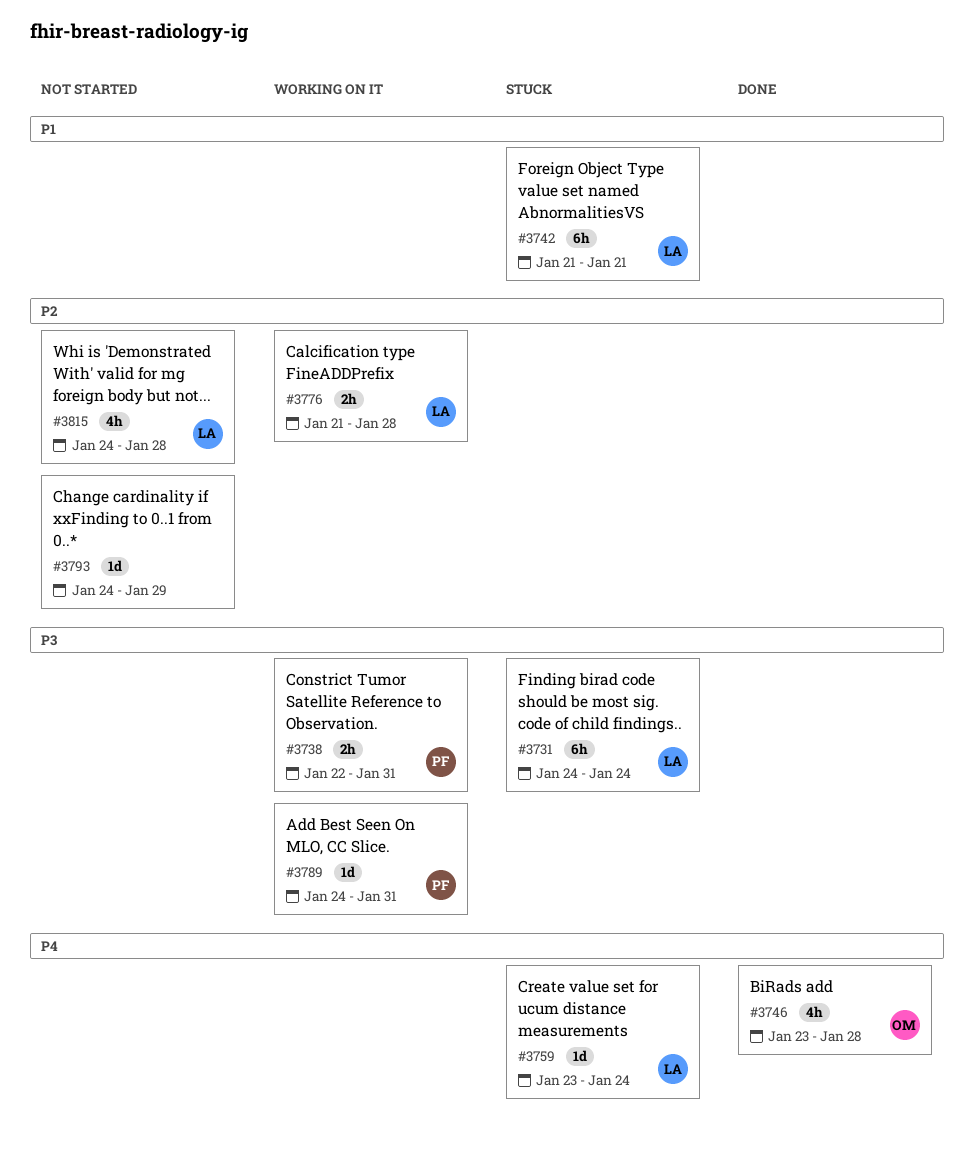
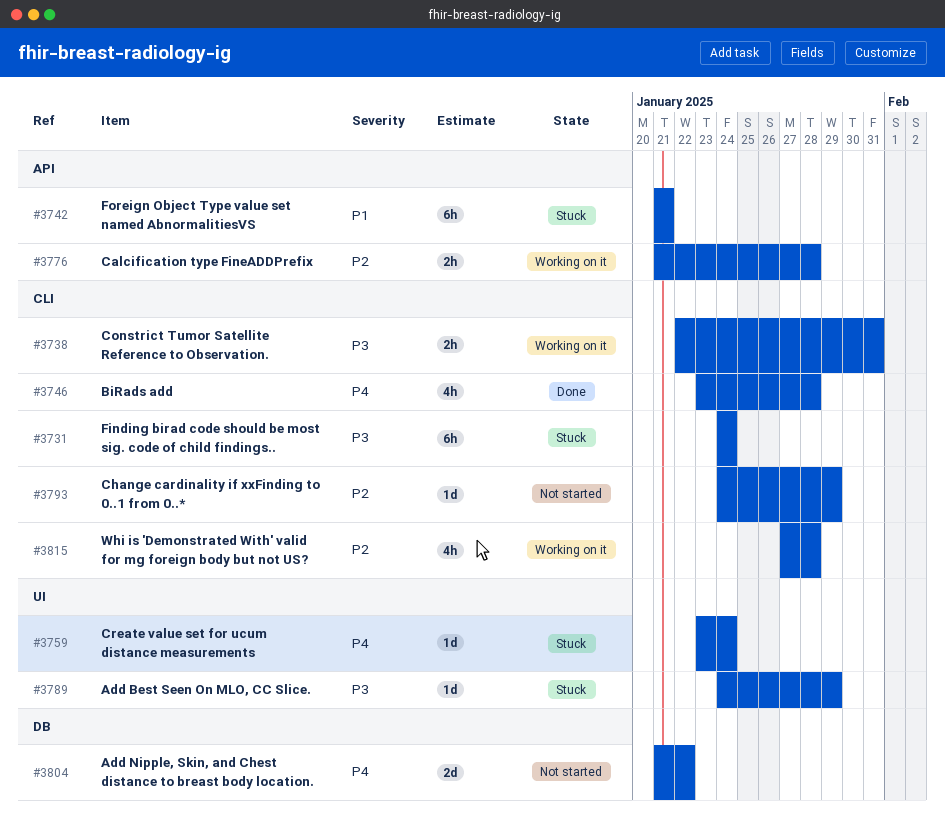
#3789, status: Working on it -> Stuck
#3789, due: Jan 31 -> Jan 29
#3804: none -> present
#3815, status: Not started -> Working on it
#3815, start: Jan 24 -> Jan 27

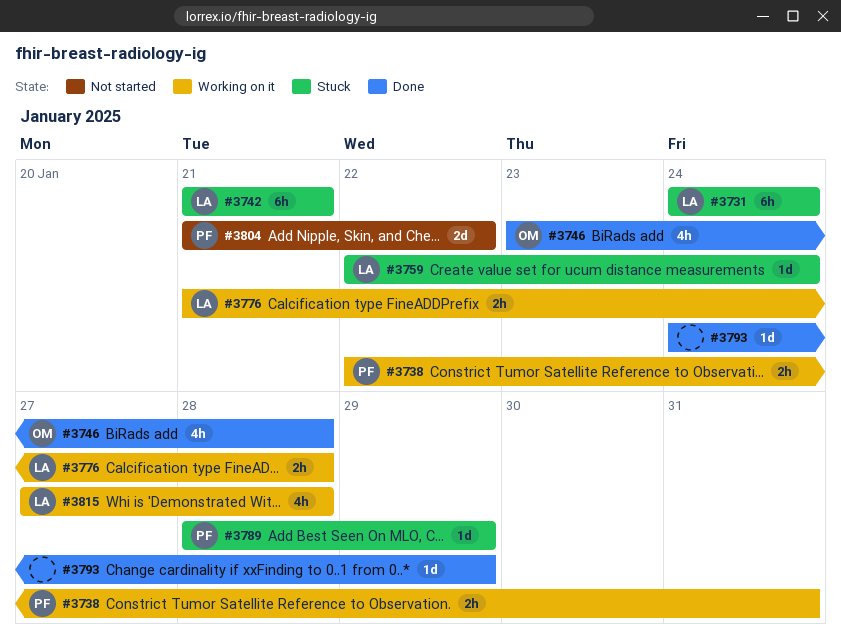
#3759, start: Jan 23 -> Jan 22
#3789, start: Jan 24 -> Jan 28
#3793, status: Not started -> Done

